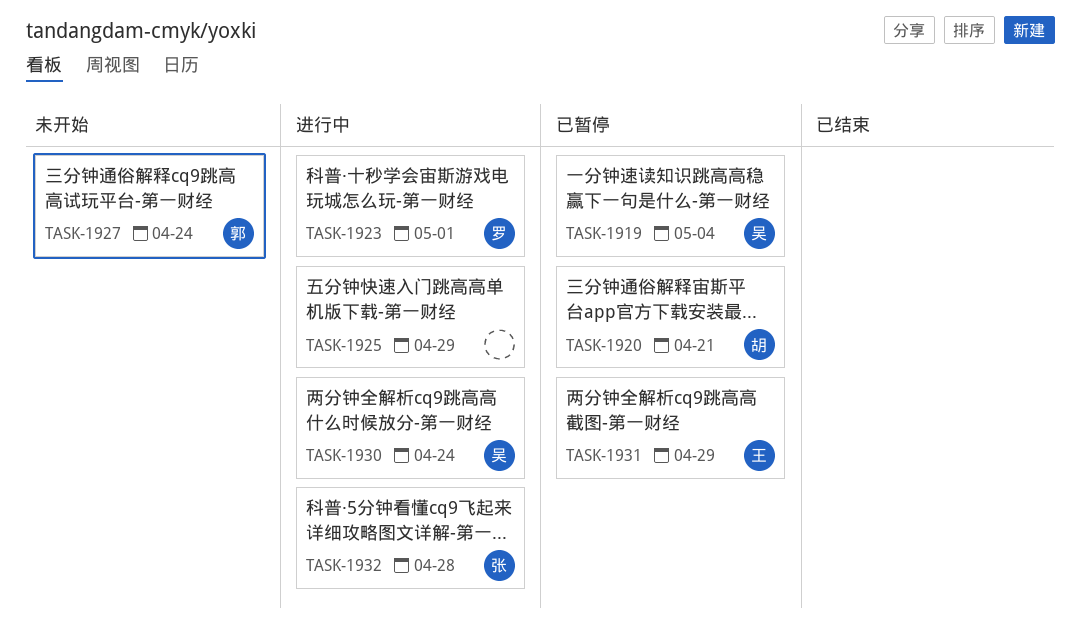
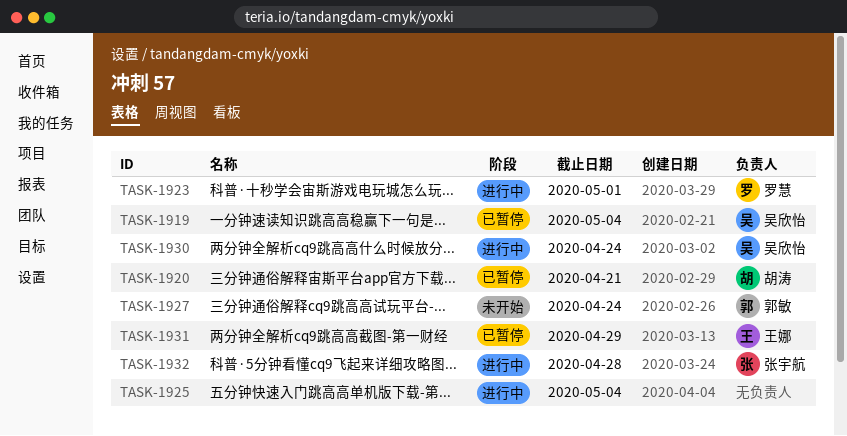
TASK-1925, due: Apr 29 -> May 4

